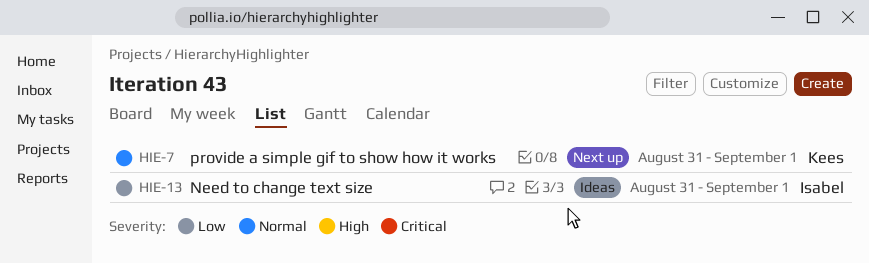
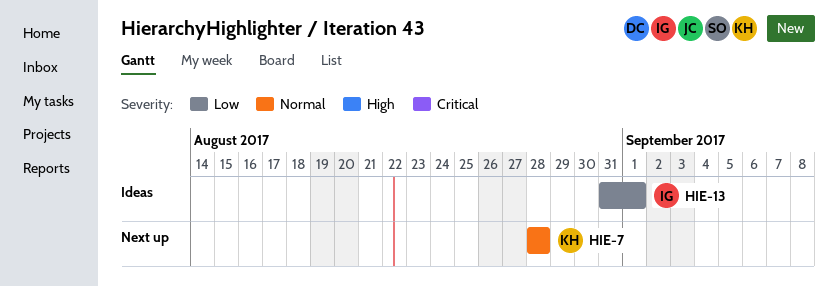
HIE-7, start: Aug 31 -> Aug 28
HIE-7, due: Sep 1 -> Aug 28

